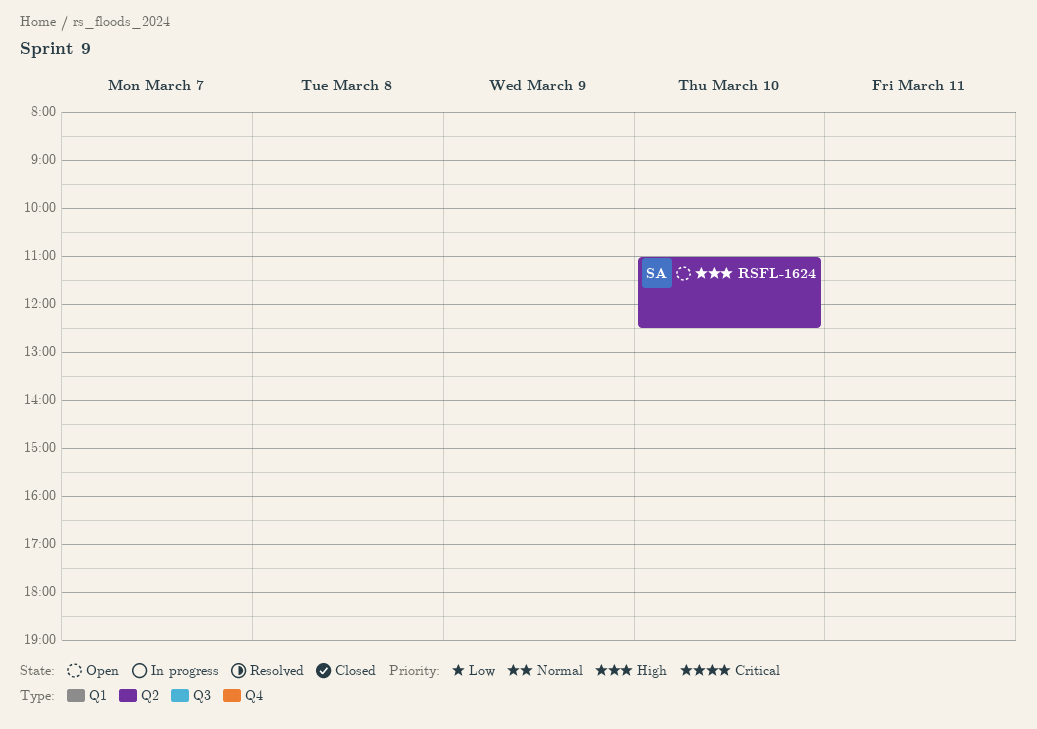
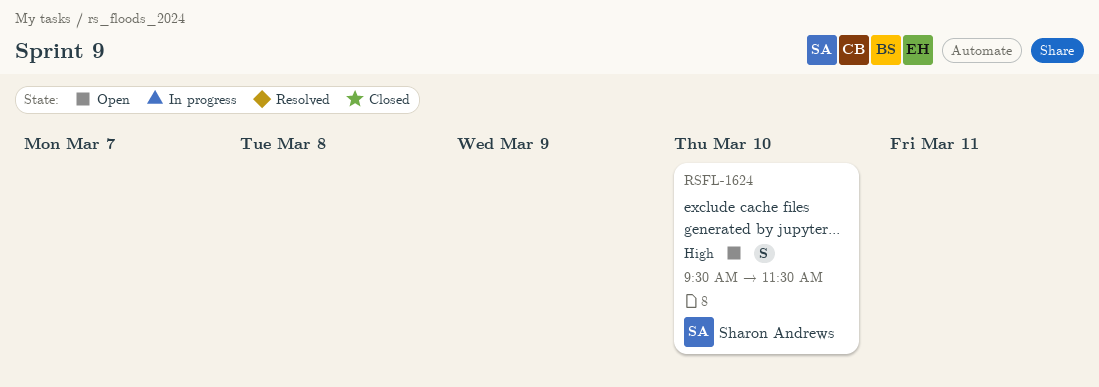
RSFL-1624, begins: 11:00 -> 09:30
RSFL-1624, ends: 12:30 -> 11:30

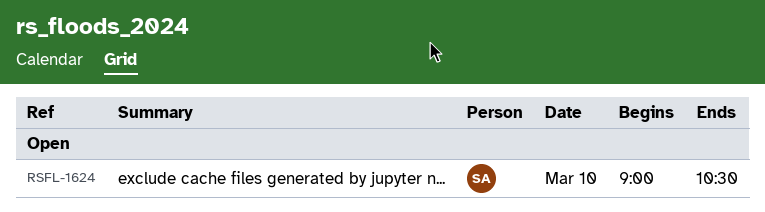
RSFL-1624, begins: 09:30 -> 09:00
RSFL-1624, ends: 11:30 -> 10:30

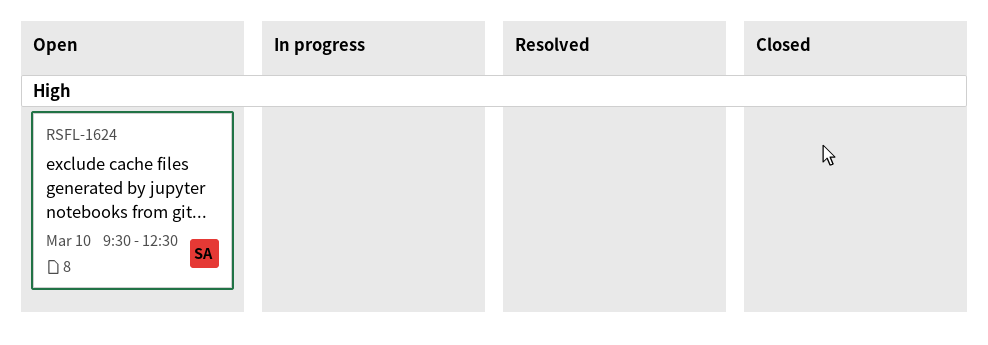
RSFL-1624, begins: 09:00 -> 09:30
RSFL-1624, ends: 10:30 -> 12:30

